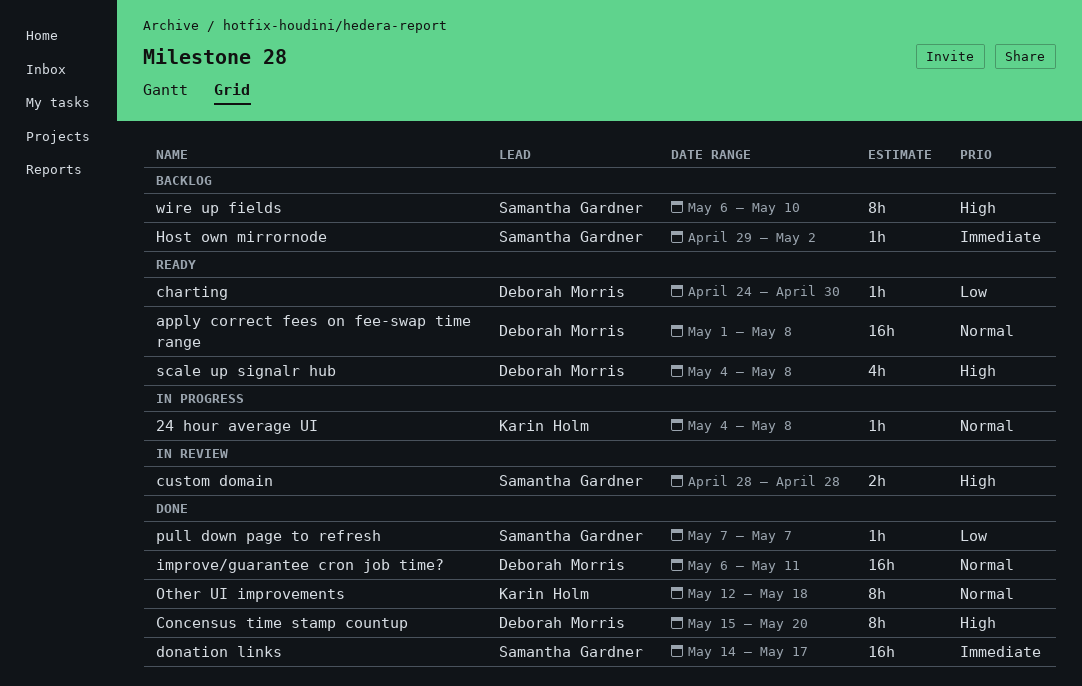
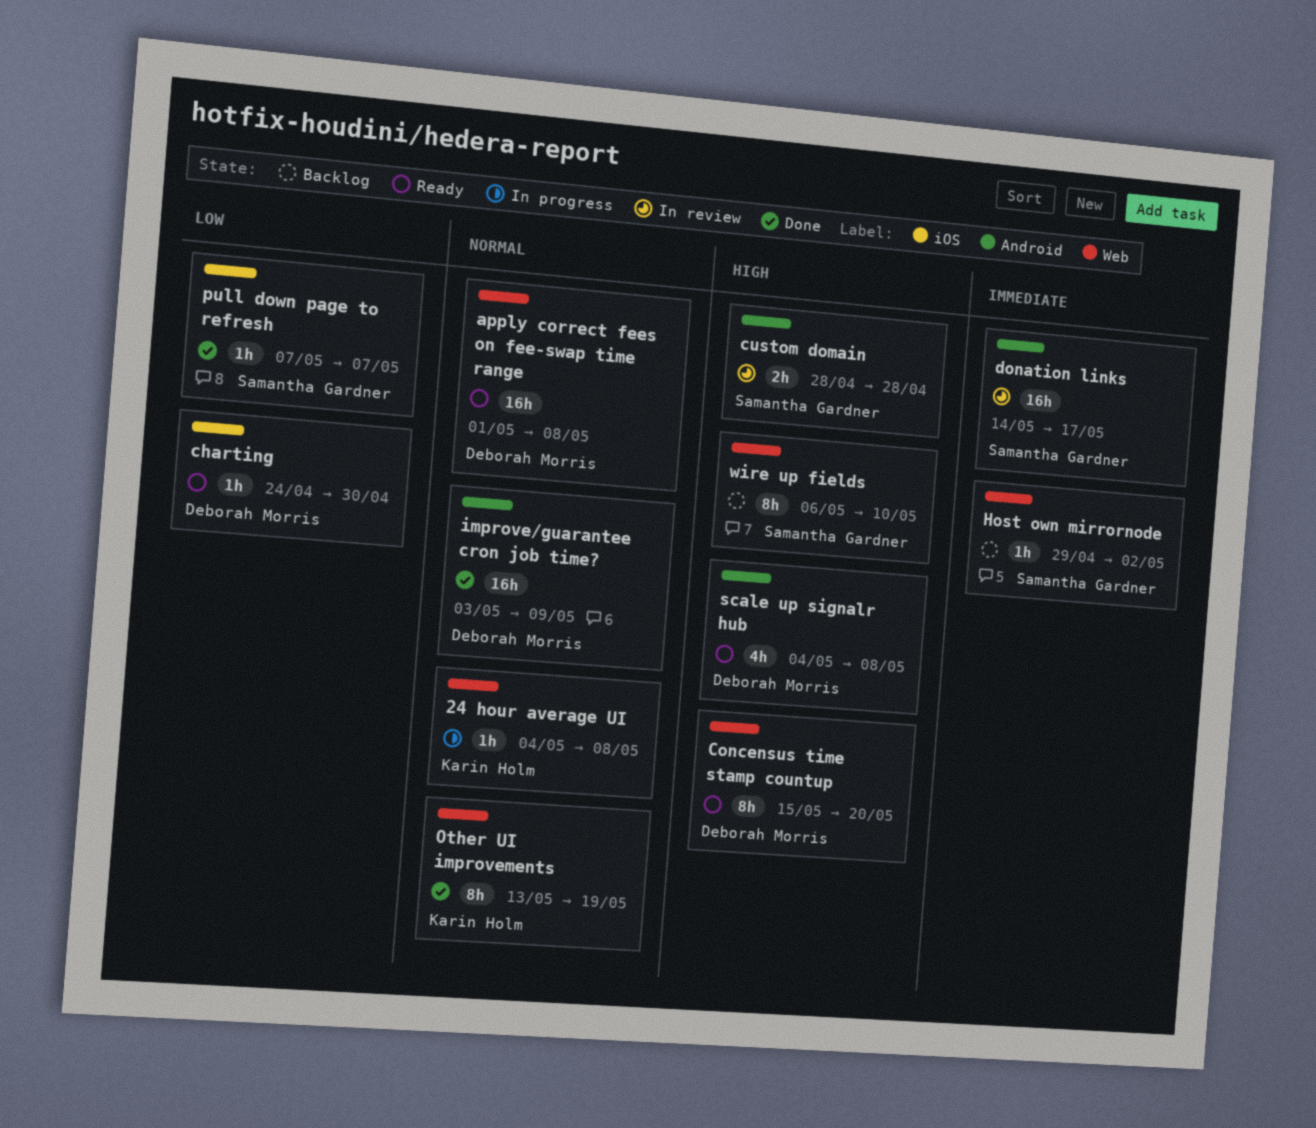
Concensus time stamp countup, status: Done -> Ready
donation links, status: Done -> In review
improve/guarantee cron job time?, start: May 6 -> May 3
improve/guarantee cron job time?, due: May 11 -> May 9
Other UI improvements, start: May 12 -> May 13
Other UI improvements, due: May 18 -> May 19

